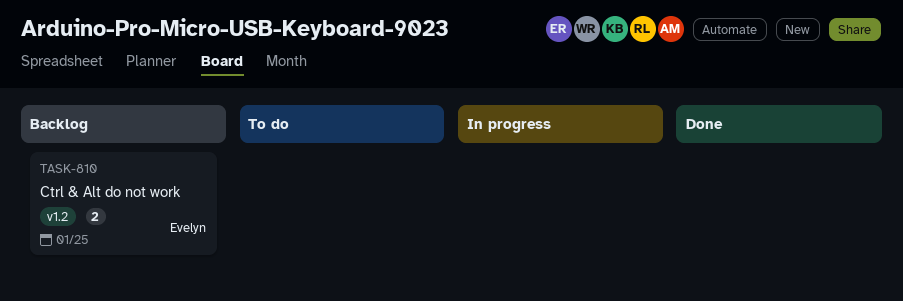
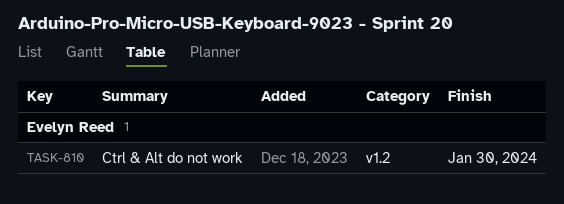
TASK-810, due: Jan 25 -> Jan 30

